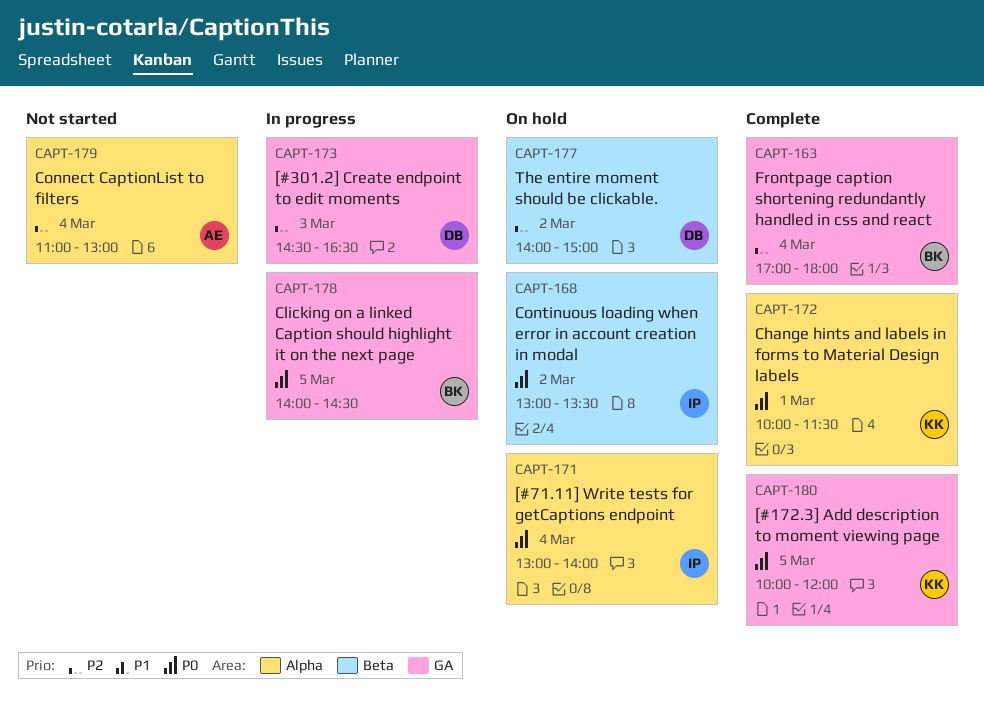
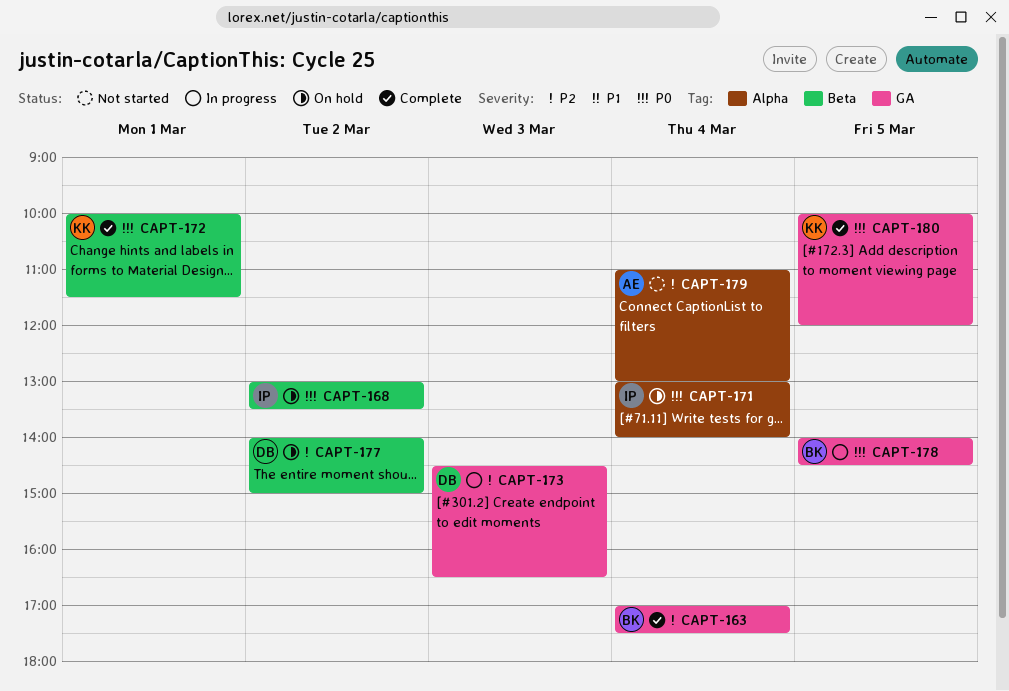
CAPT-163, ends: 18:00 -> 17:30
CAPT-172, label: Alpha -> Beta

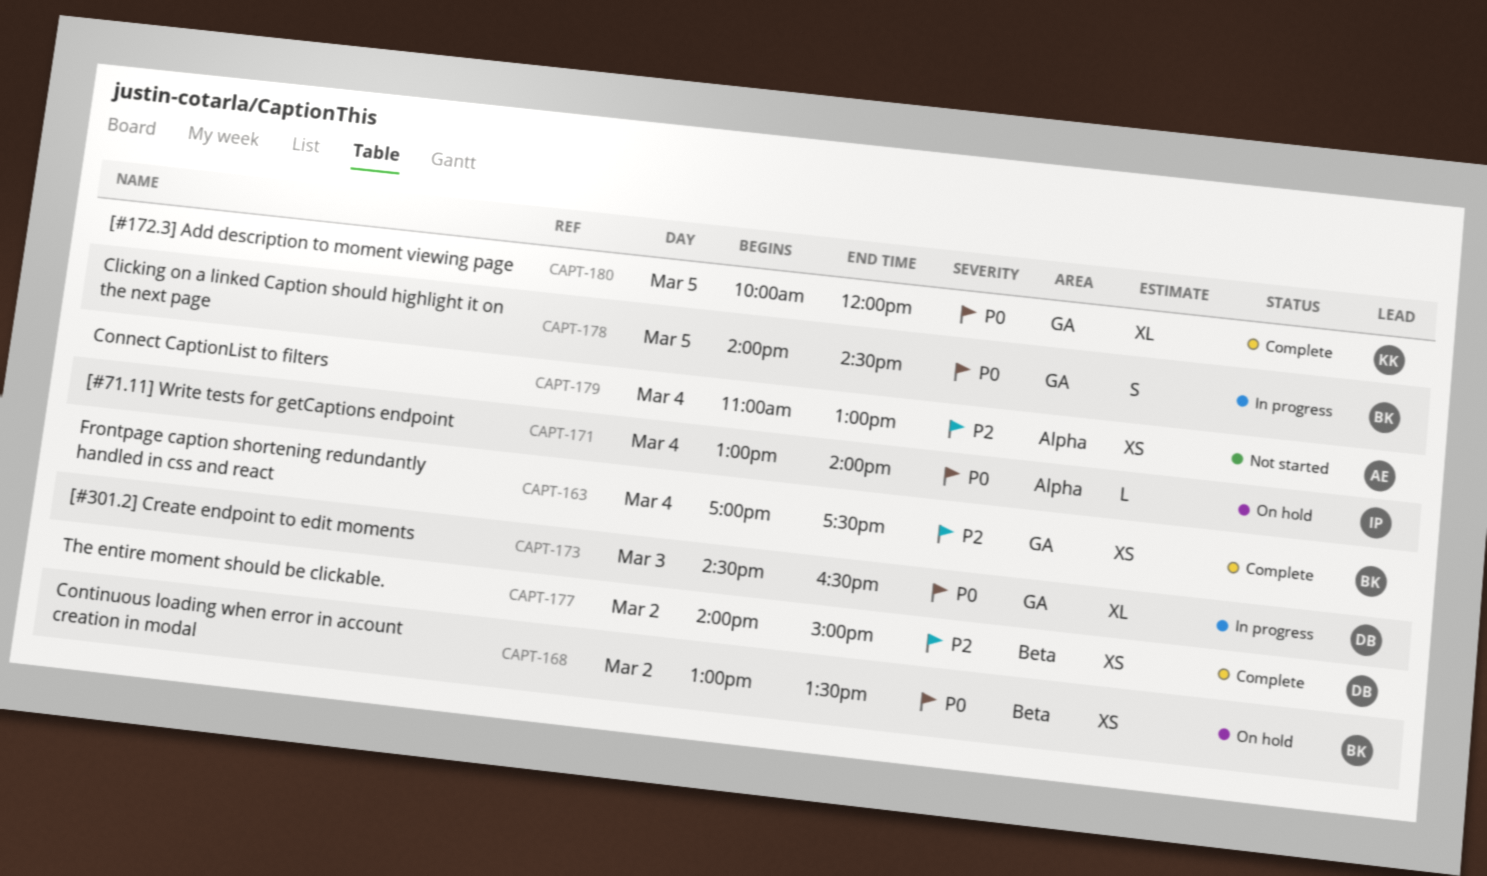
CAPT-168, owner: IP -> BK
CAPT-172: present -> none
CAPT-173, priority: P2 -> P0
CAPT-177, status: On hold -> Complete

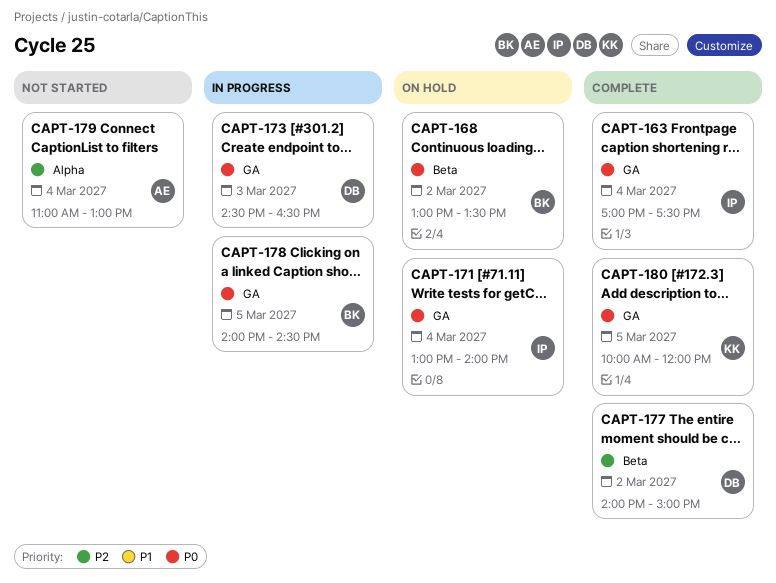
CAPT-163, owner: BK -> IP
CAPT-163, priority: P2 -> P0
CAPT-171, label: Alpha -> GA

